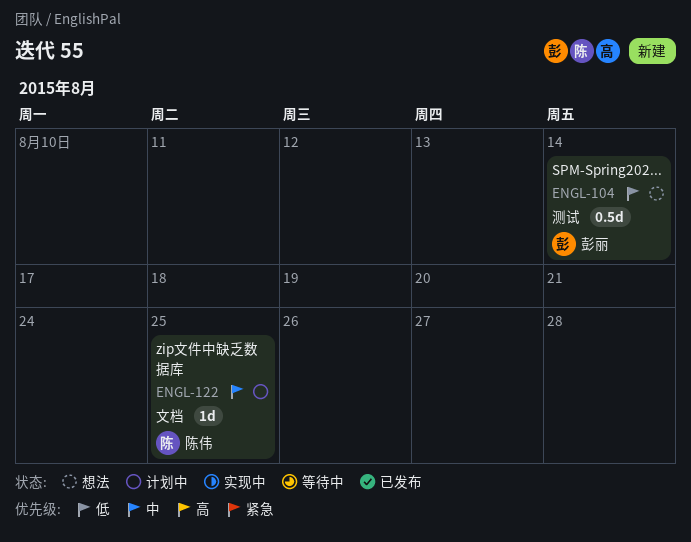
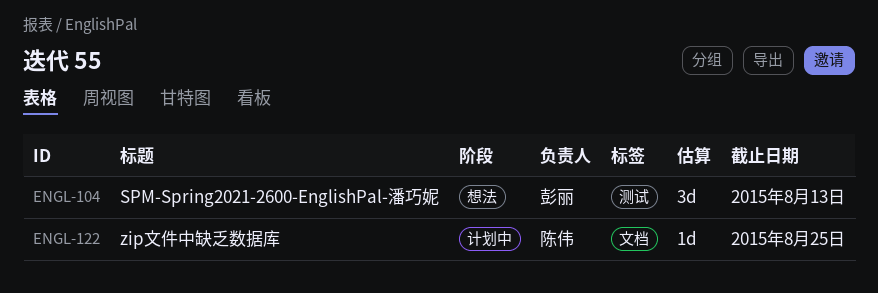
ENGL-104, estimate: 0.5d -> 3d
ENGL-104, due: Aug 14 -> Aug 13

